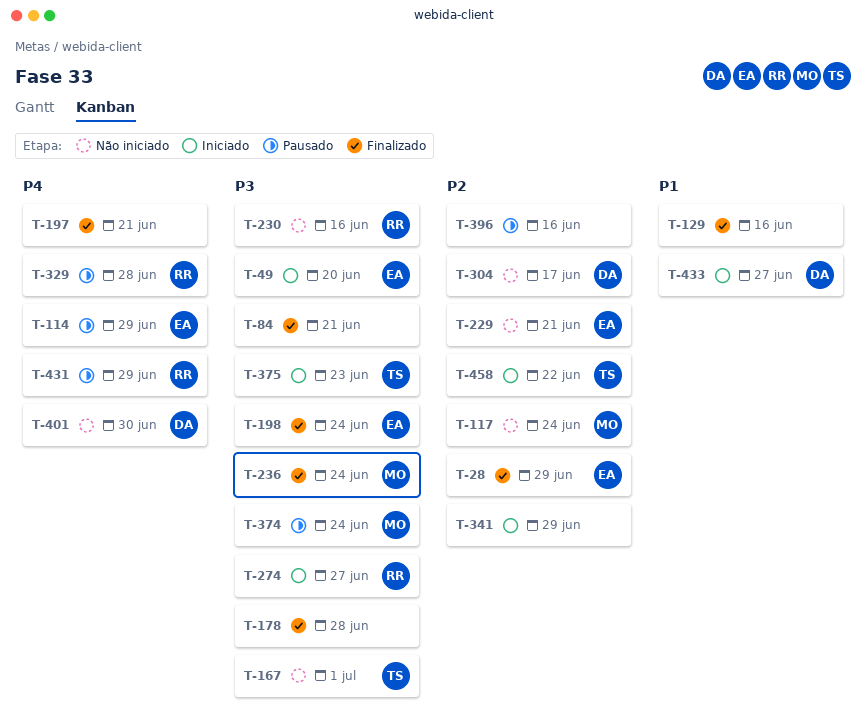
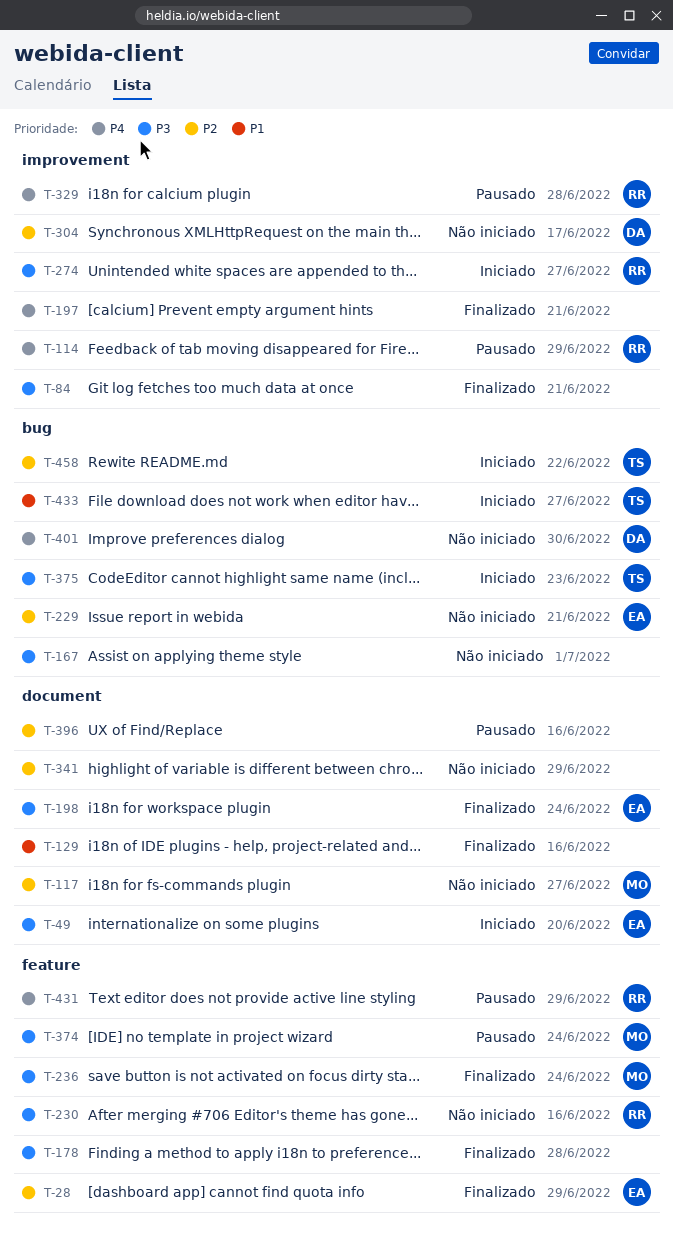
T-114, owner: EA -> RR
T-117, due: Jun 24 -> Jun 27
T-167, owner: TS -> none
T-341, status: Iniciado -> Não iniciado
T-433, owner: DA -> TS

